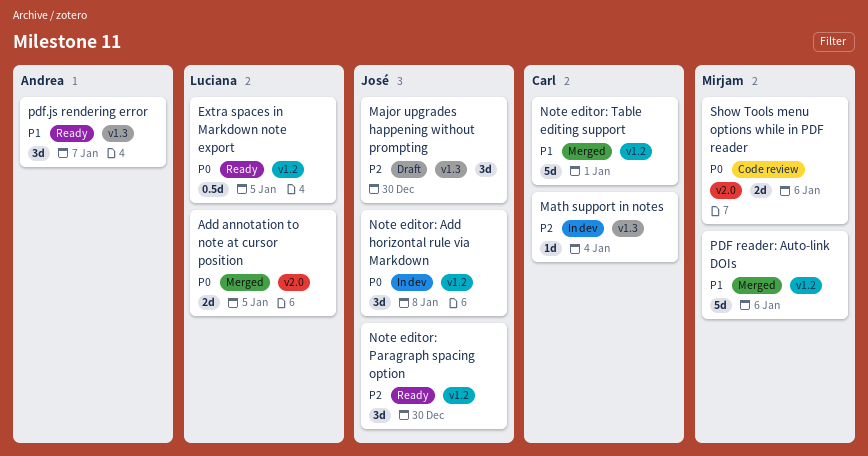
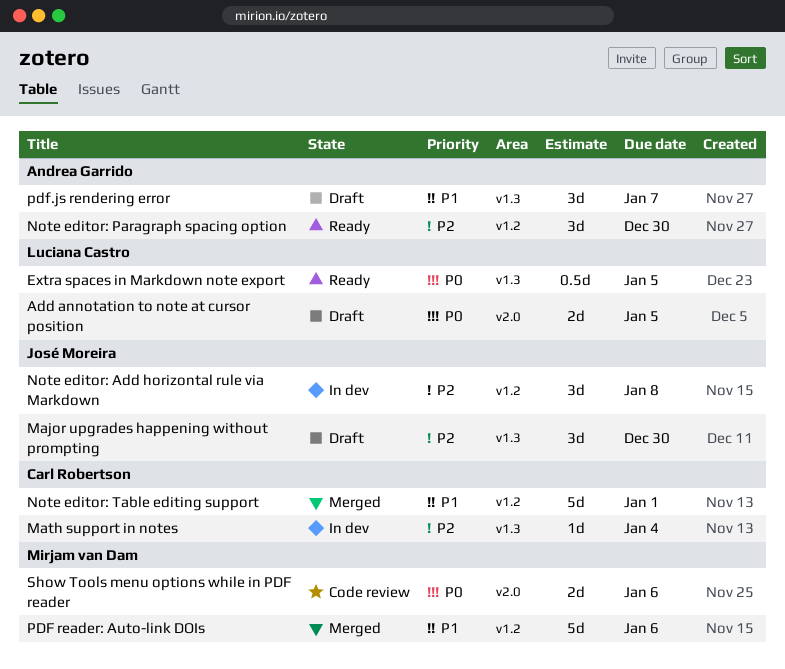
Add annotation to note at cursor position, status: Merged -> Draft
Extra spaces in Markdown note export, label: v1.2 -> v1.3
Note editor: Add horizontal rule via Markdown, priority: P0 -> P2
Note editor: Paragraph spacing option, owner: José Moreira -> Andrea Garrido
pdf.js rendering error, status: Ready -> Draft

